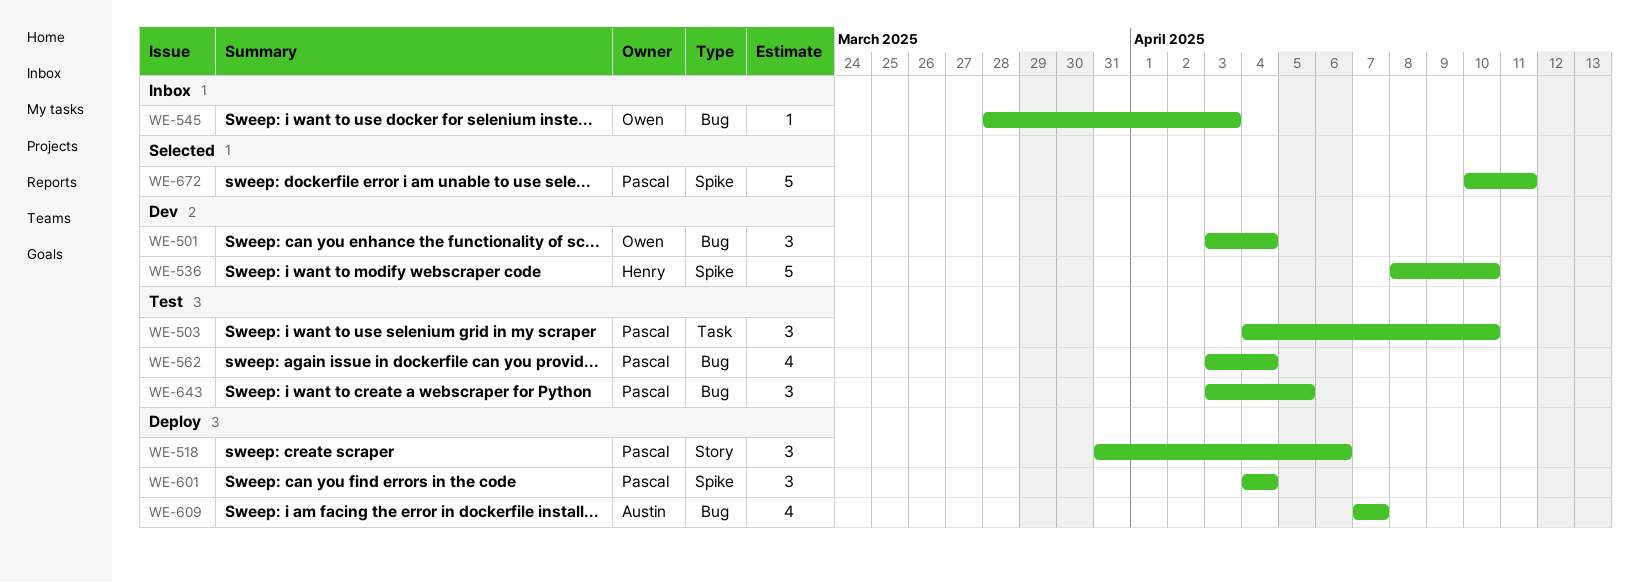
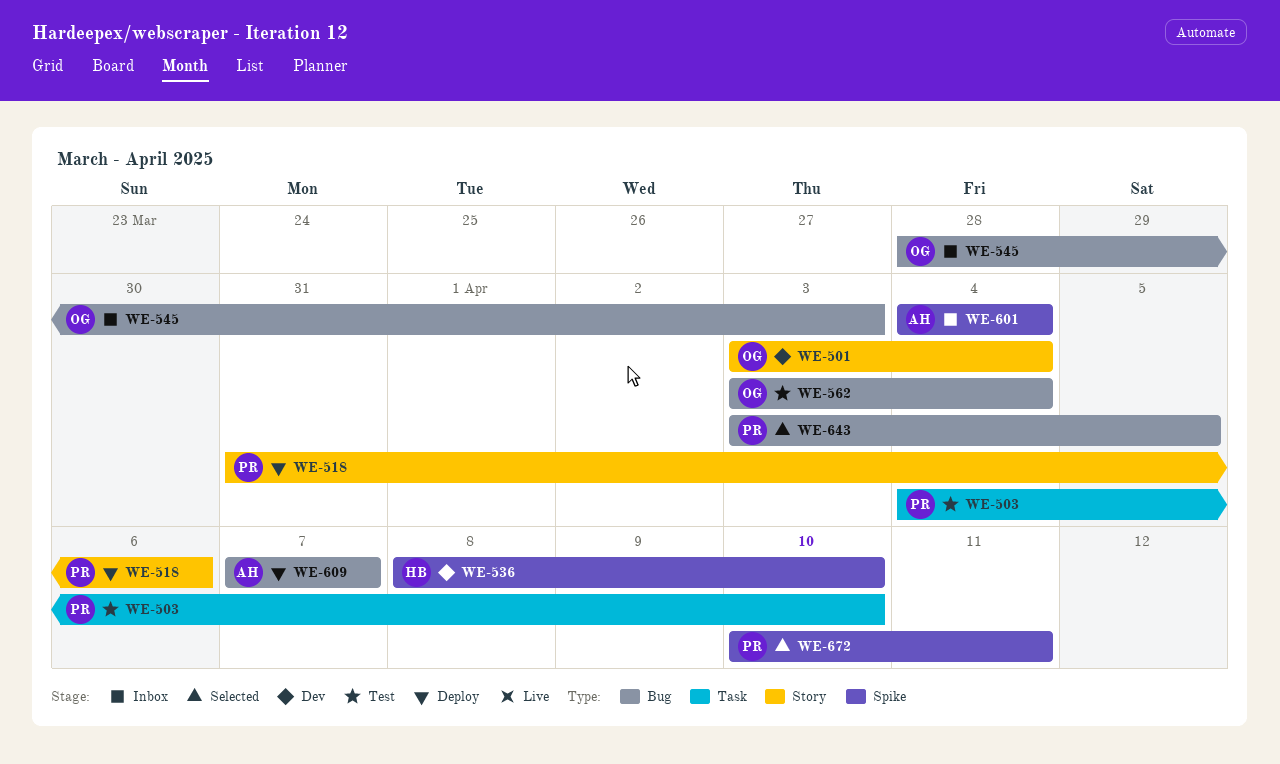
WE-501, label: Bug -> Story
WE-562, owner: Pascal -> Owen
WE-601, status: Deploy -> Inbox
WE-601, owner: Pascal -> Austin
WE-643, status: Test -> Selected

